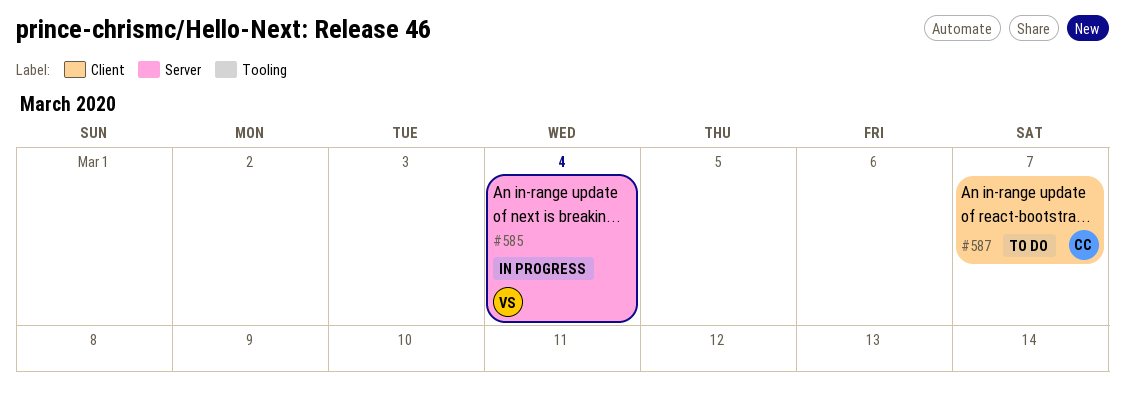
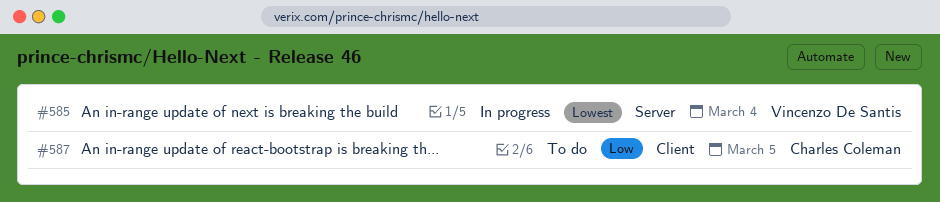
#587, day: Mar 7 -> Mar 5

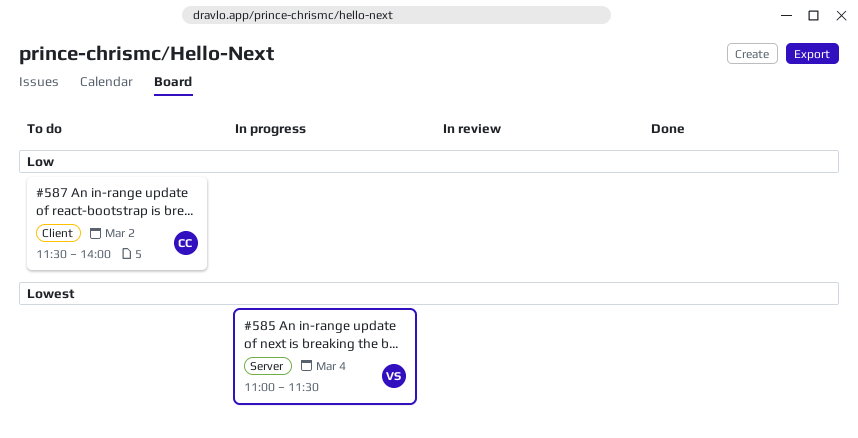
#587, day: Mar 5 -> Mar 2

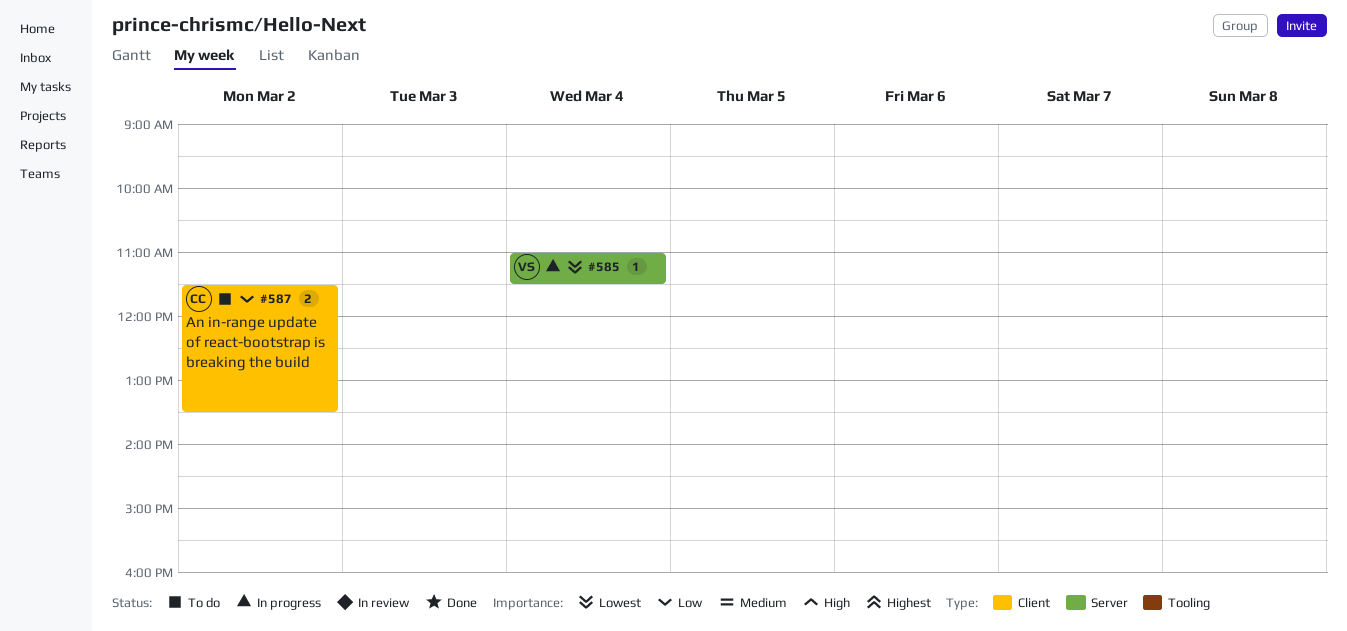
#587, ends: 14:00 -> 13:30

